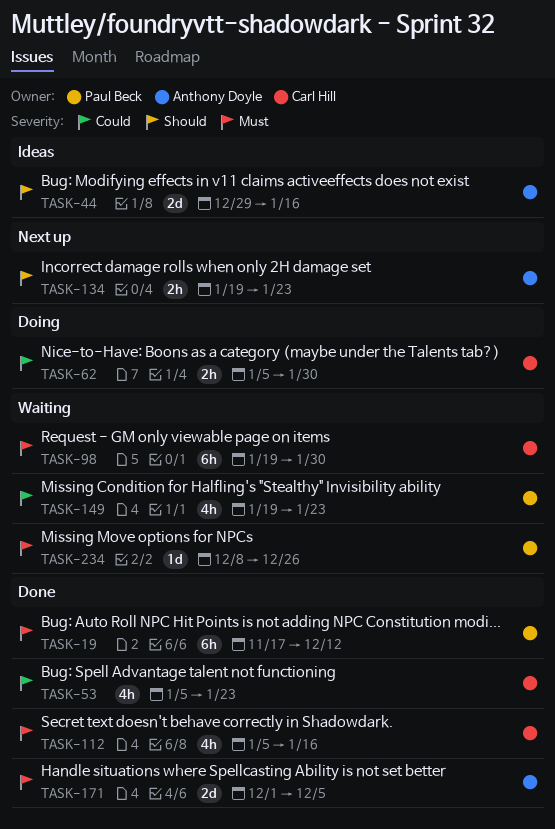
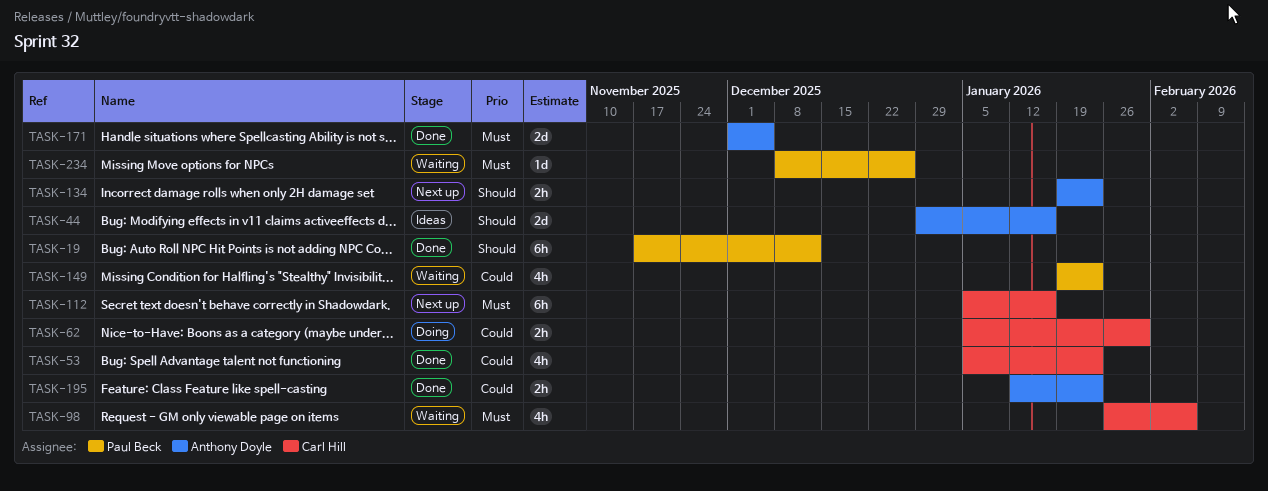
TASK-19, priority: Must -> Should
TASK-98, estimate: 6h -> 4h
TASK-98, start: Jan 19 -> Jan 26
TASK-98, due: Jan 30 -> Feb 6
TASK-112, status: Done -> Next up
TASK-112, estimate: 4h -> 6h
TASK-195: none -> present

